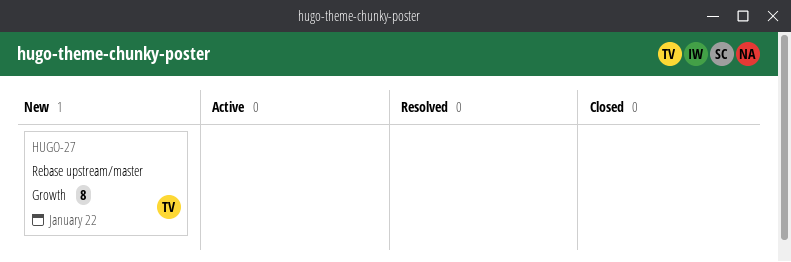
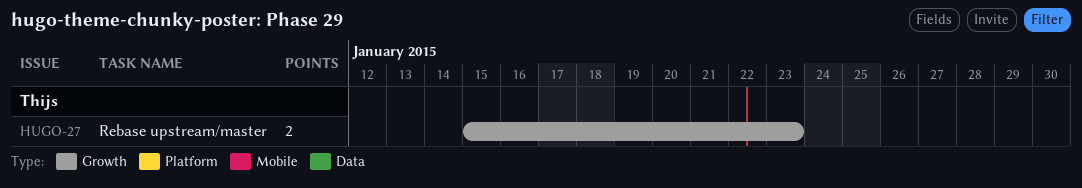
HUGO-27, estimate: 8 -> 2
HUGO-27, due: Jan 22 -> Jan 23

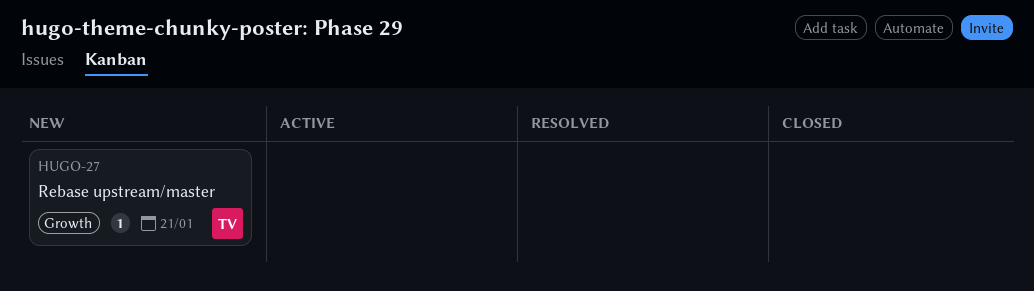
HUGO-27, estimate: 2 -> 1
HUGO-27, due: Jan 23 -> Jan 21

